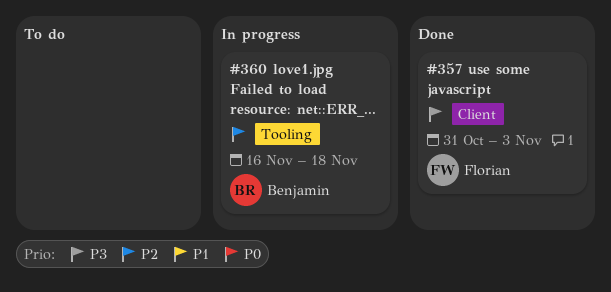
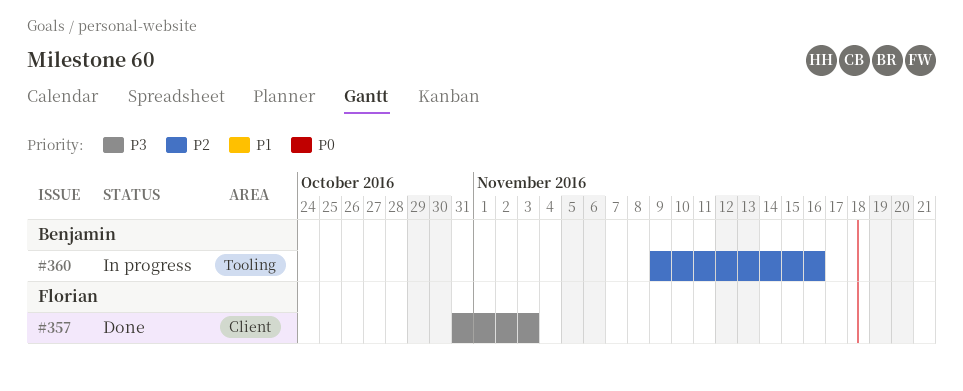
#360, start: Nov 16 -> Nov 9
#360, due: Nov 18 -> Nov 16

